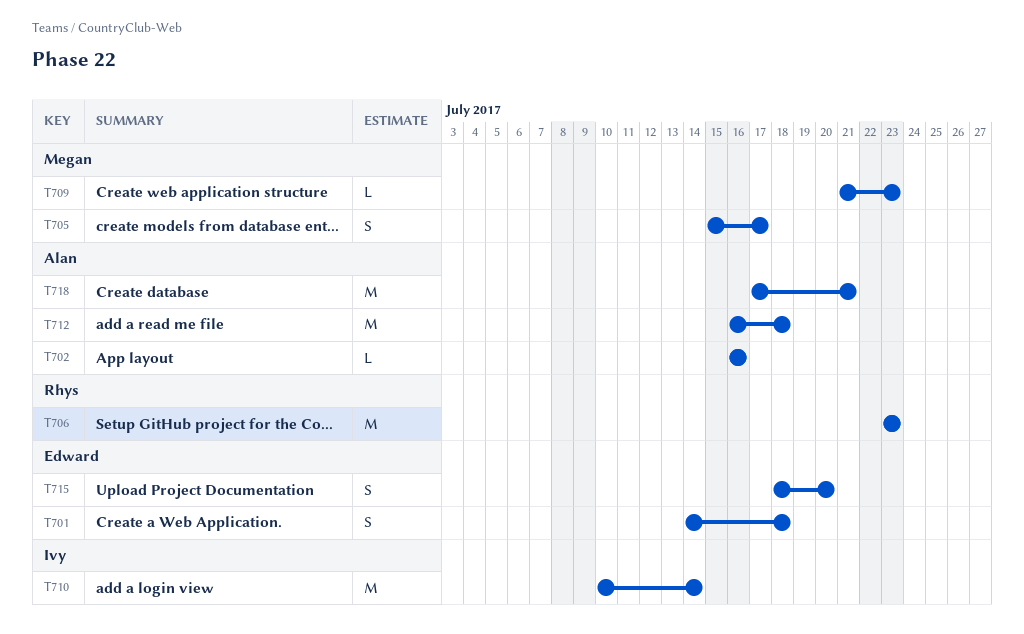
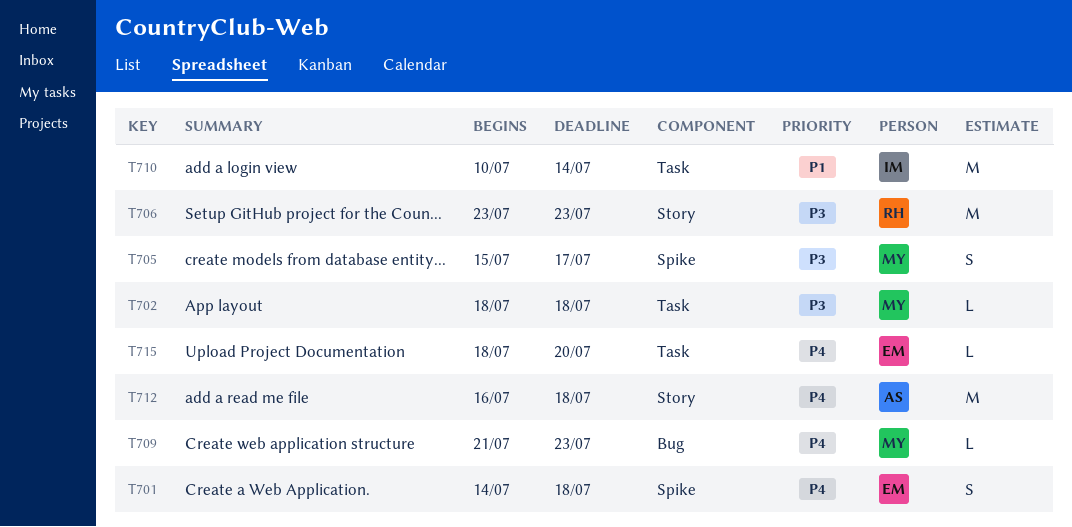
T702, owner: Alan -> Megan
T702, start: Jul 16 -> Jul 18
T702, due: Jul 16 -> Jul 18
T715, estimate: S -> L
T718: present -> none

